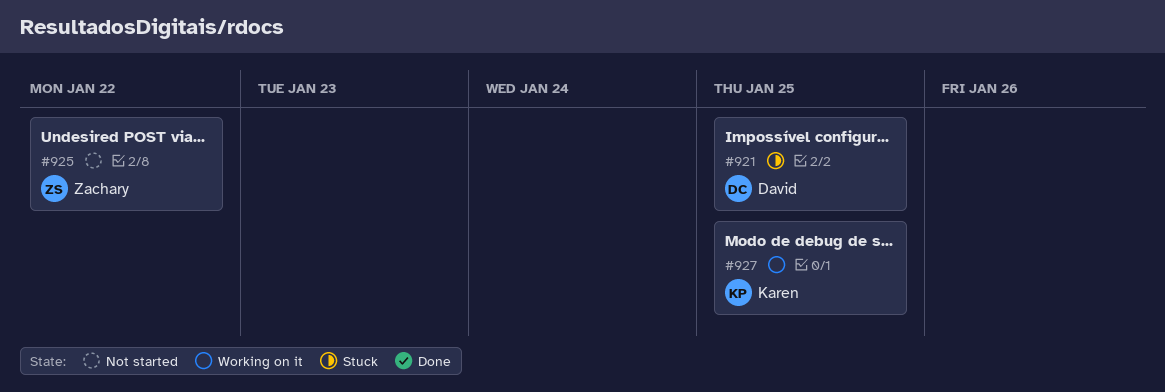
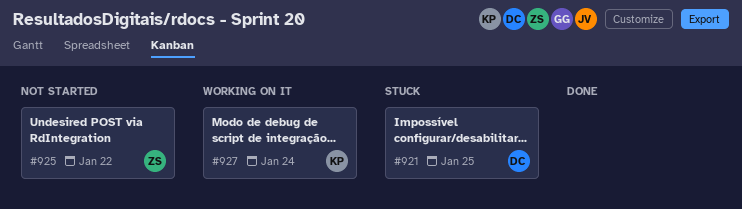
#927, due: Jan 25 -> Jan 24

